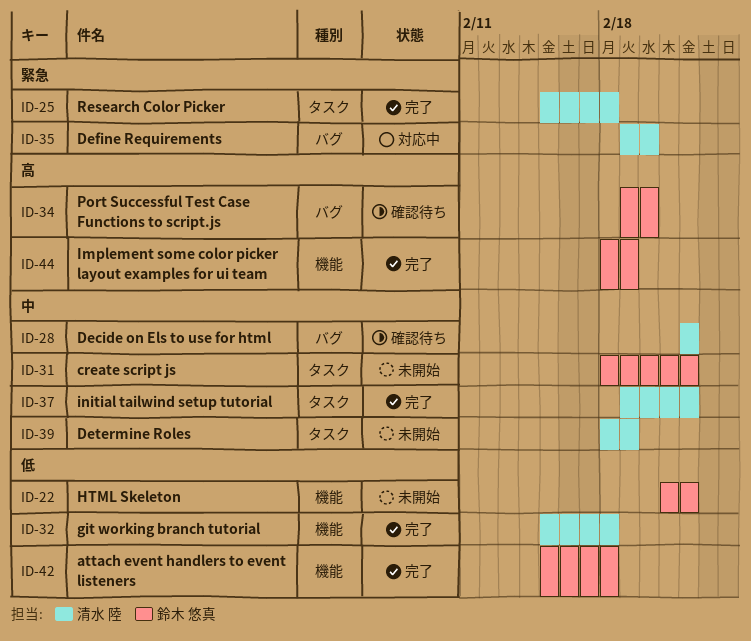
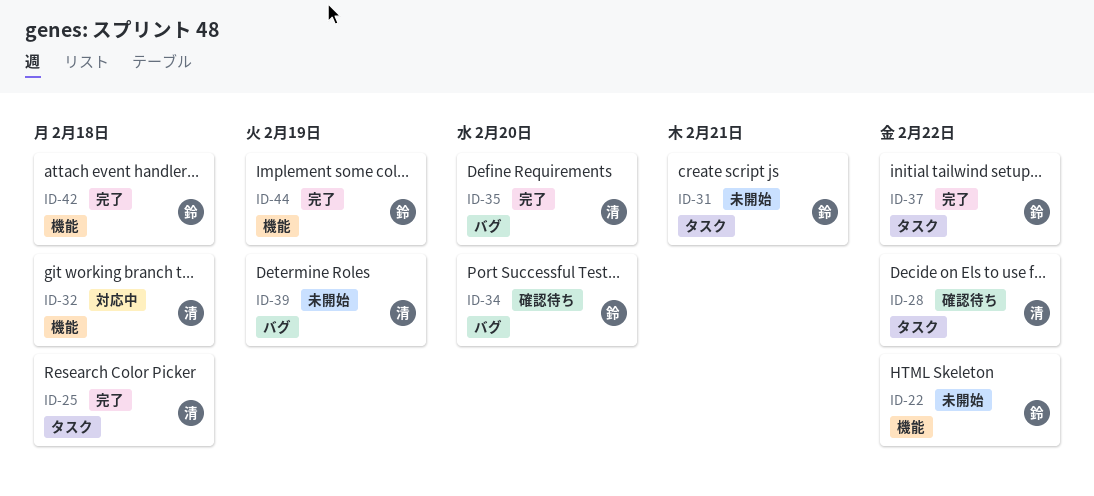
ID-28, label: バグ -> タスク
ID-31, due: Feb 22 -> Feb 21
ID-32, status: 完了 -> 対応中
ID-35, status: 対応中 -> 完了
ID-37, owner: 清水 陸 -> 鈴木 悠真
ID-39, label: タスク -> バグ

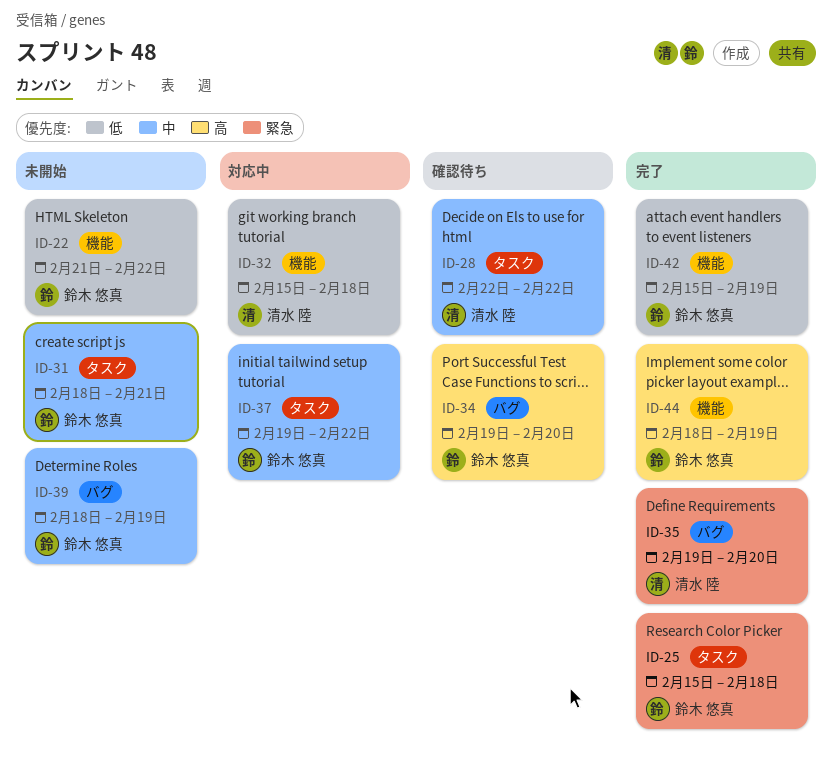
ID-25, owner: 清水 陸 -> 鈴木 悠真
ID-37, status: 完了 -> 対応中
ID-39, owner: 清水 陸 -> 鈴木 悠真
ID-42, due: Feb 18 -> Feb 19

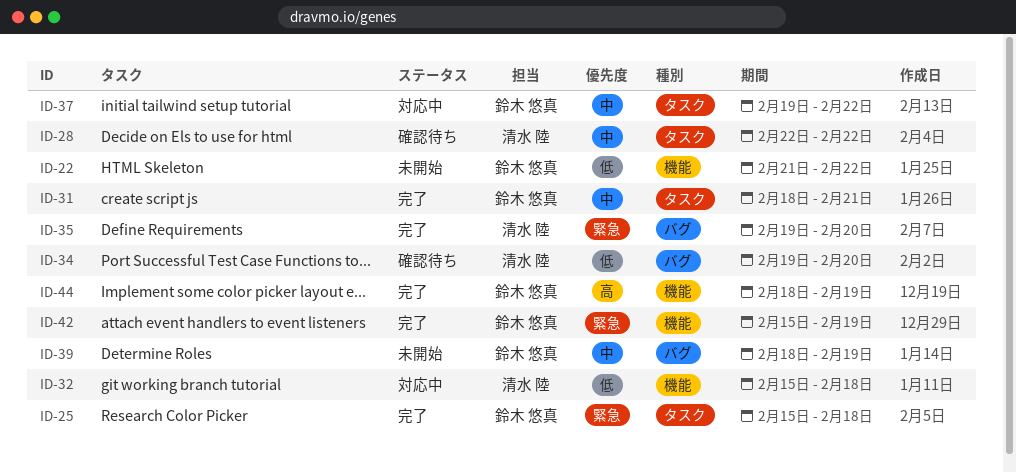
ID-31, status: 未開始 -> 完了
ID-34, owner: 鈴木 悠真 -> 清水 陸
ID-34, priority: 高 -> 低
ID-42, priority: 低 -> 緊急

